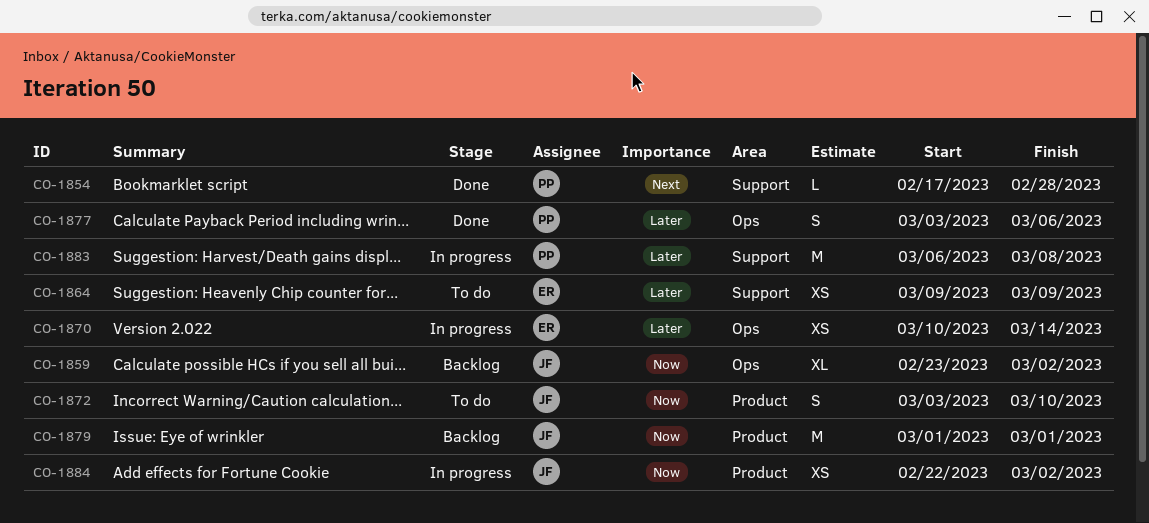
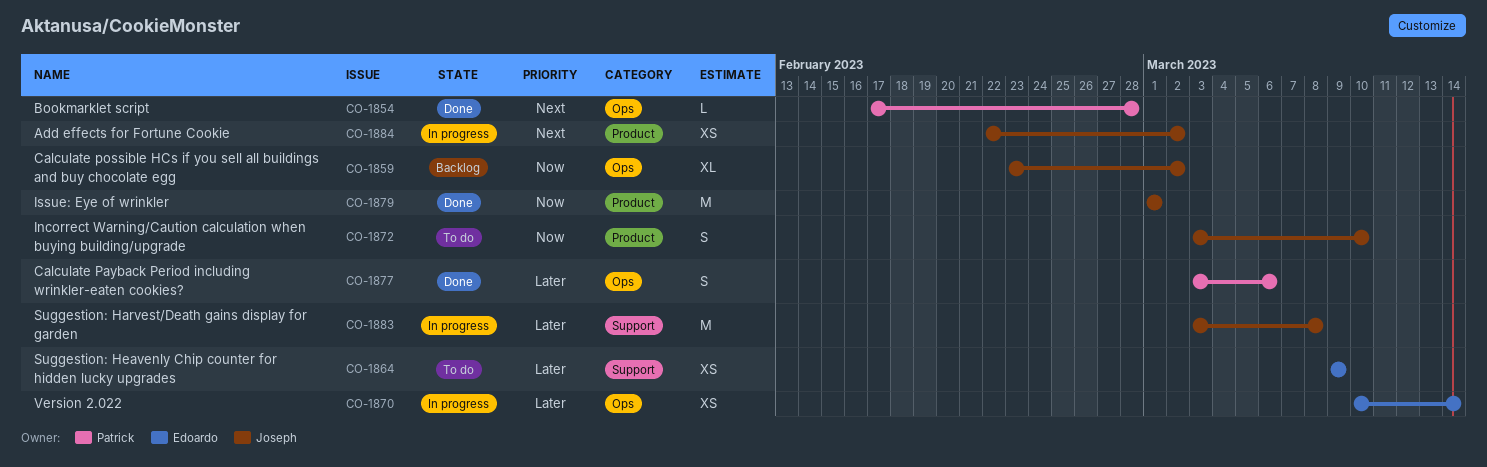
CO-1854, label: Support -> Ops
CO-1879, status: Backlog -> Done
CO-1883, owner: Patrick -> Joseph
CO-1883, start: Mar 6 -> Mar 3
CO-1884, priority: Now -> Next

